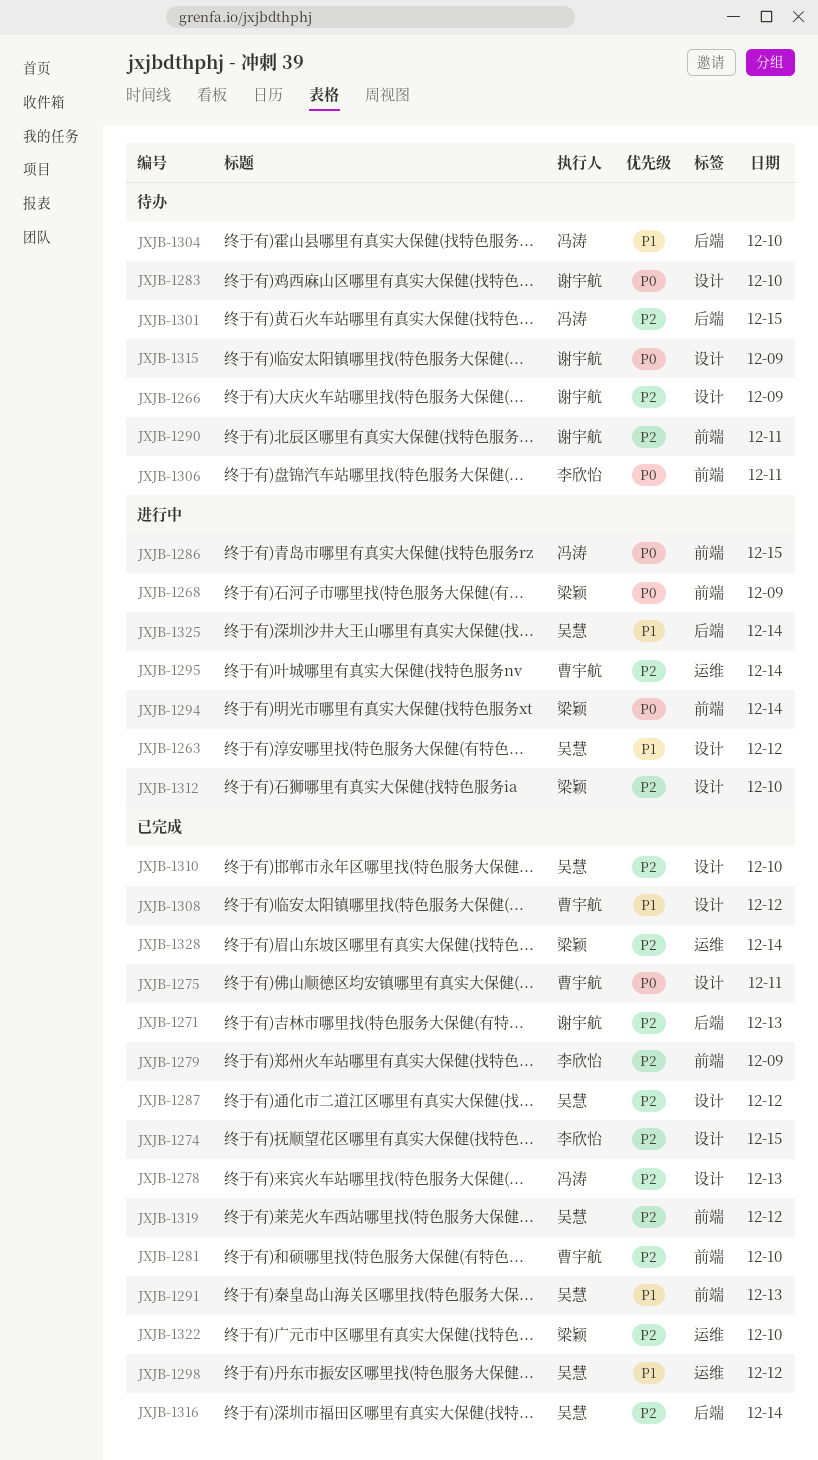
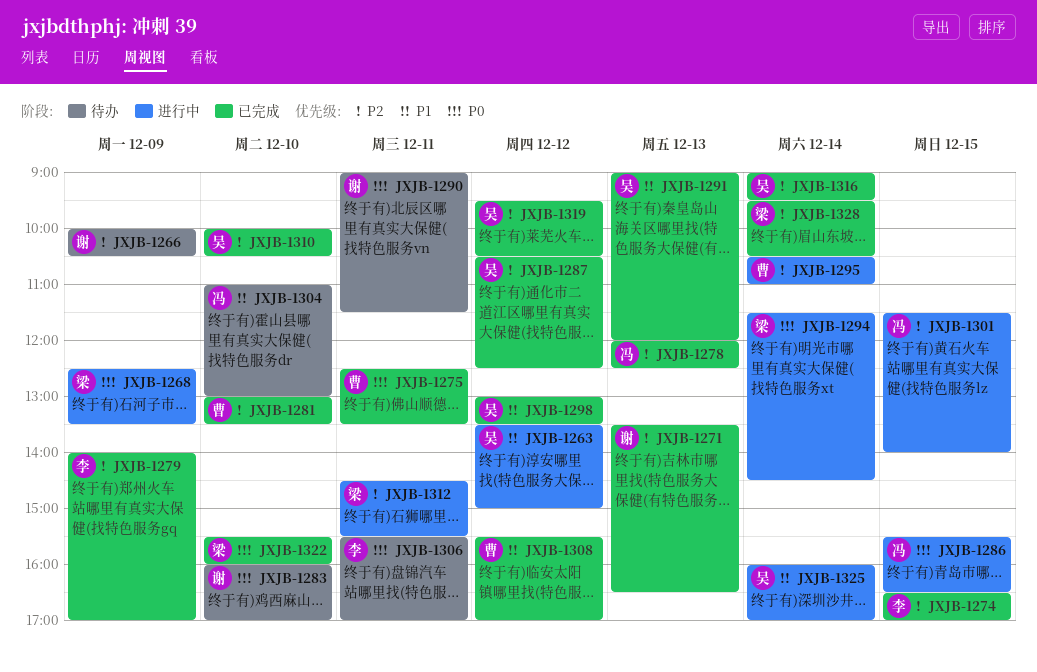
JXJB-1290, priority: P2 -> P0
JXJB-1301, status: 待办 -> 进行中
JXJB-1312, day: Dec 10 -> Dec 11
JXJB-1315: present -> none
JXJB-1322, priority: P2 -> P0

